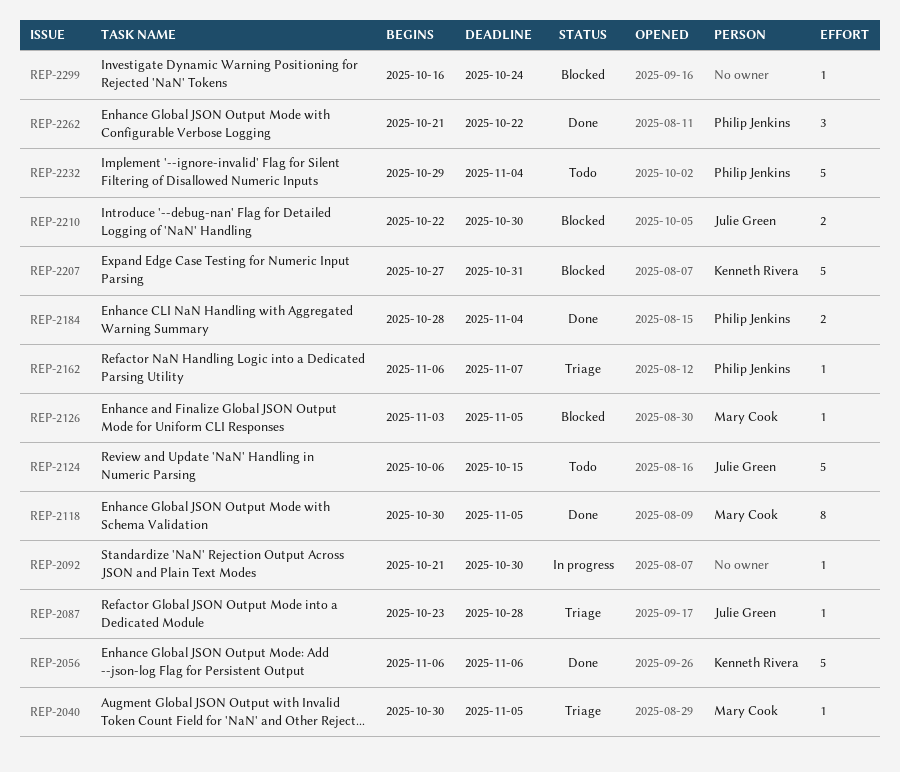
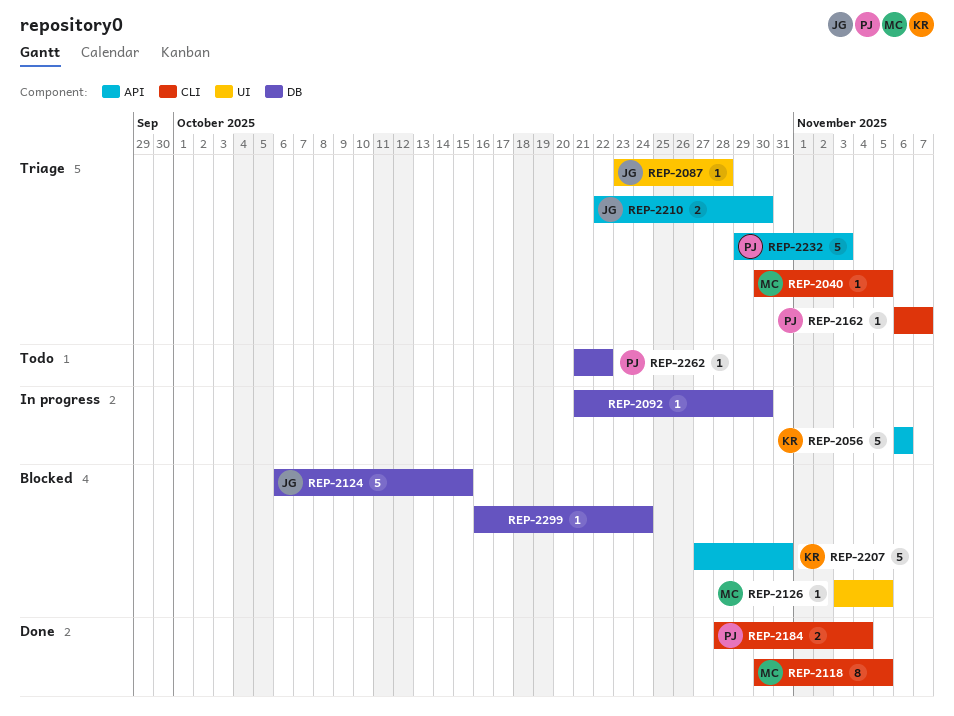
REP-2056, status: Done -> In progress
REP-2124, status: Todo -> Blocked
REP-2210, status: Blocked -> Triage
REP-2232, status: Todo -> Triage
REP-2232, due: Nov 4 -> Nov 3
REP-2262, status: Done -> Todo
REP-2262, estimate: 3 -> 1

